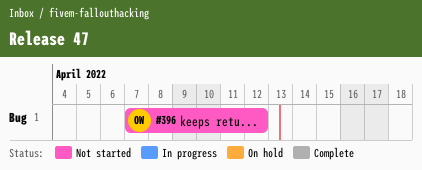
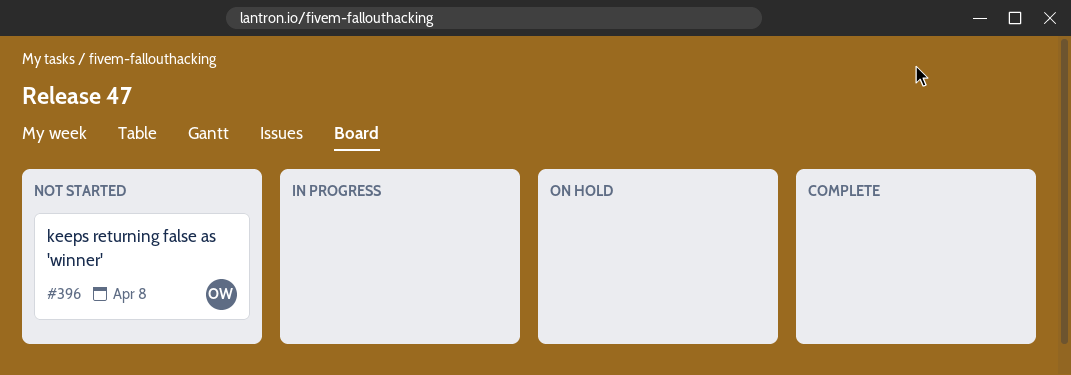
#396, due: Apr 12 -> Apr 8

